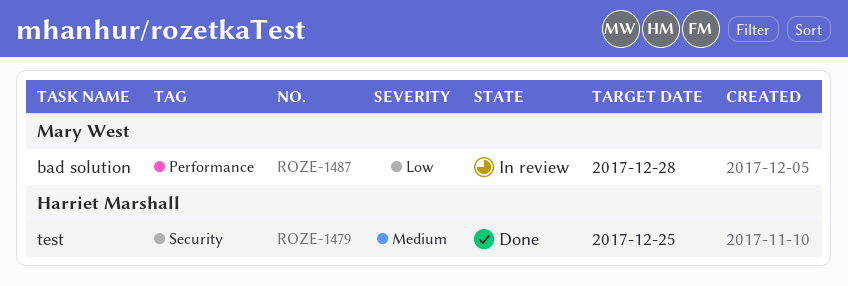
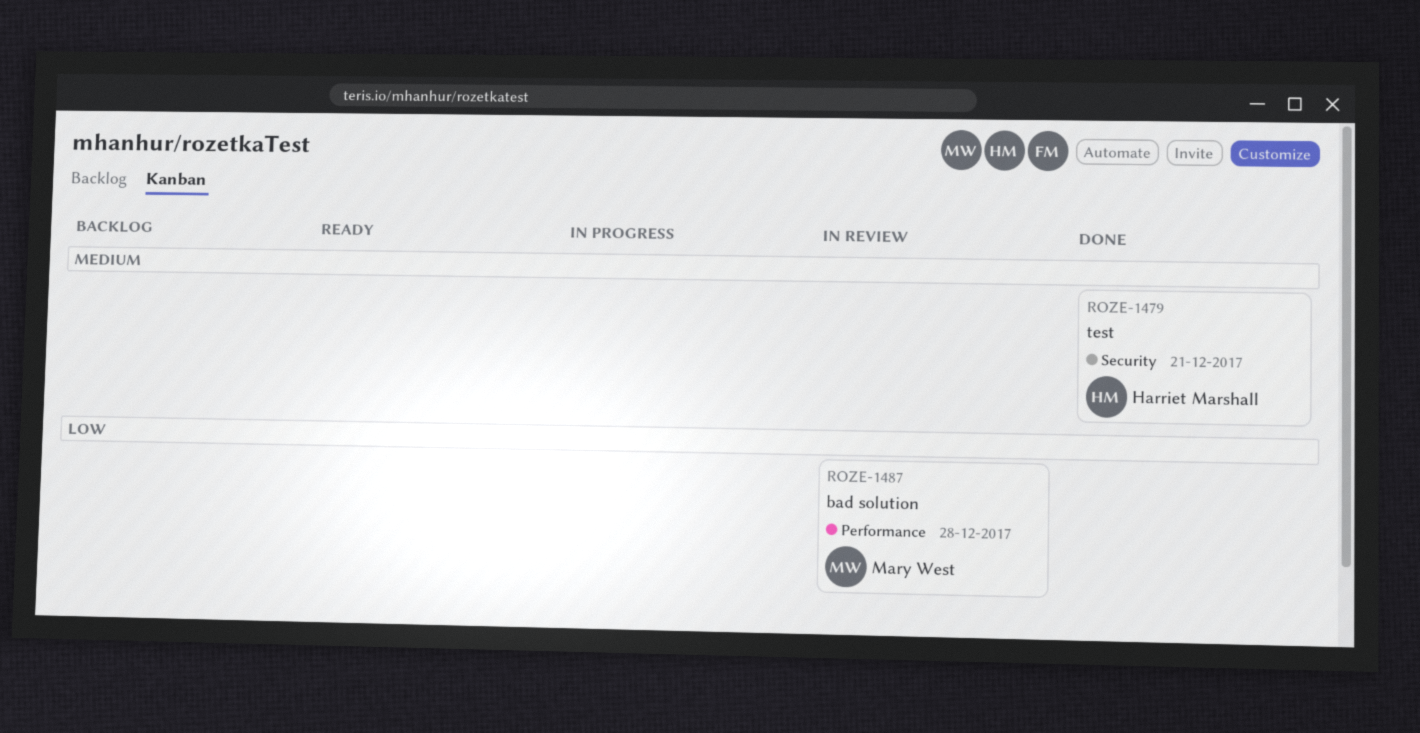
ROZE-1479, due: Dec 25 -> Dec 21

